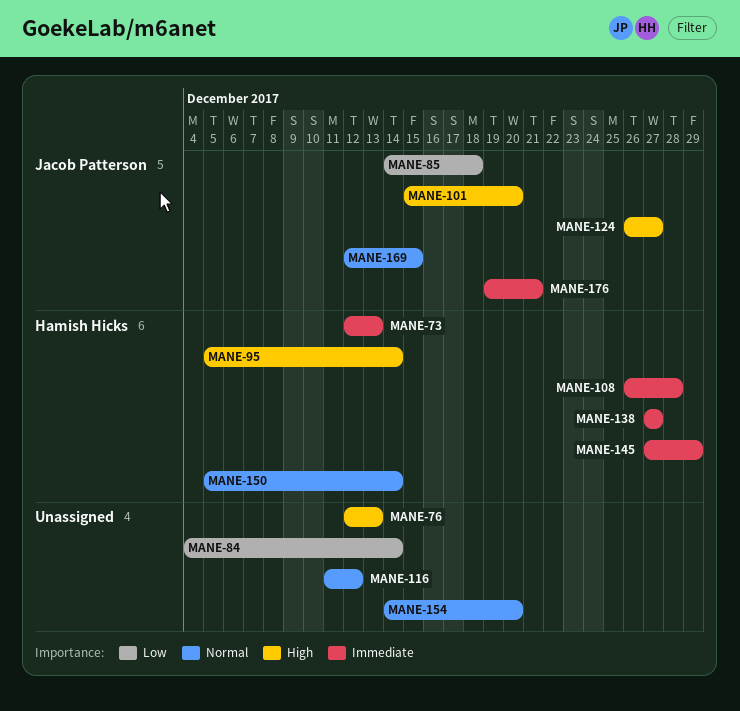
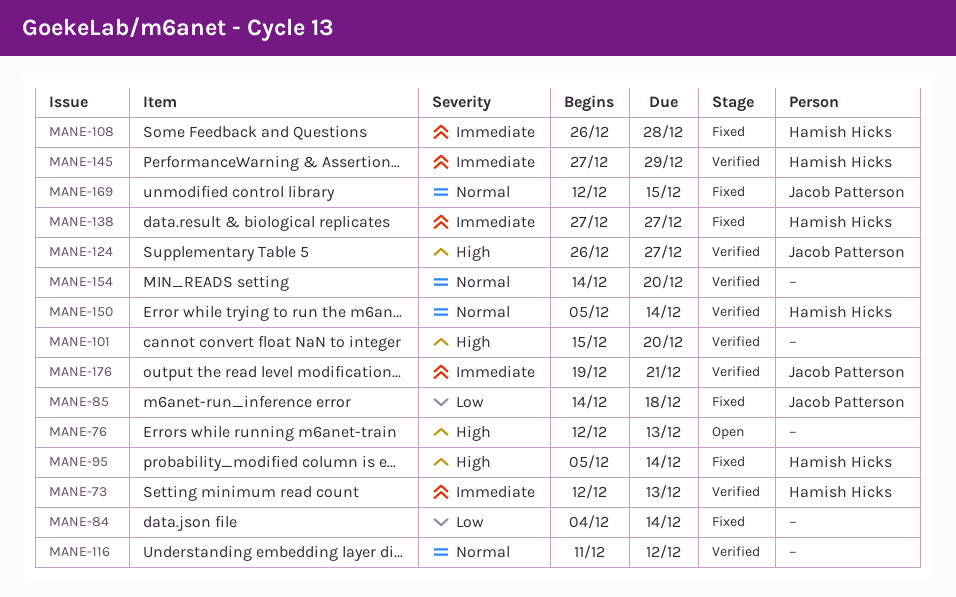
MANE-101, owner: Jacob Patterson -> none

